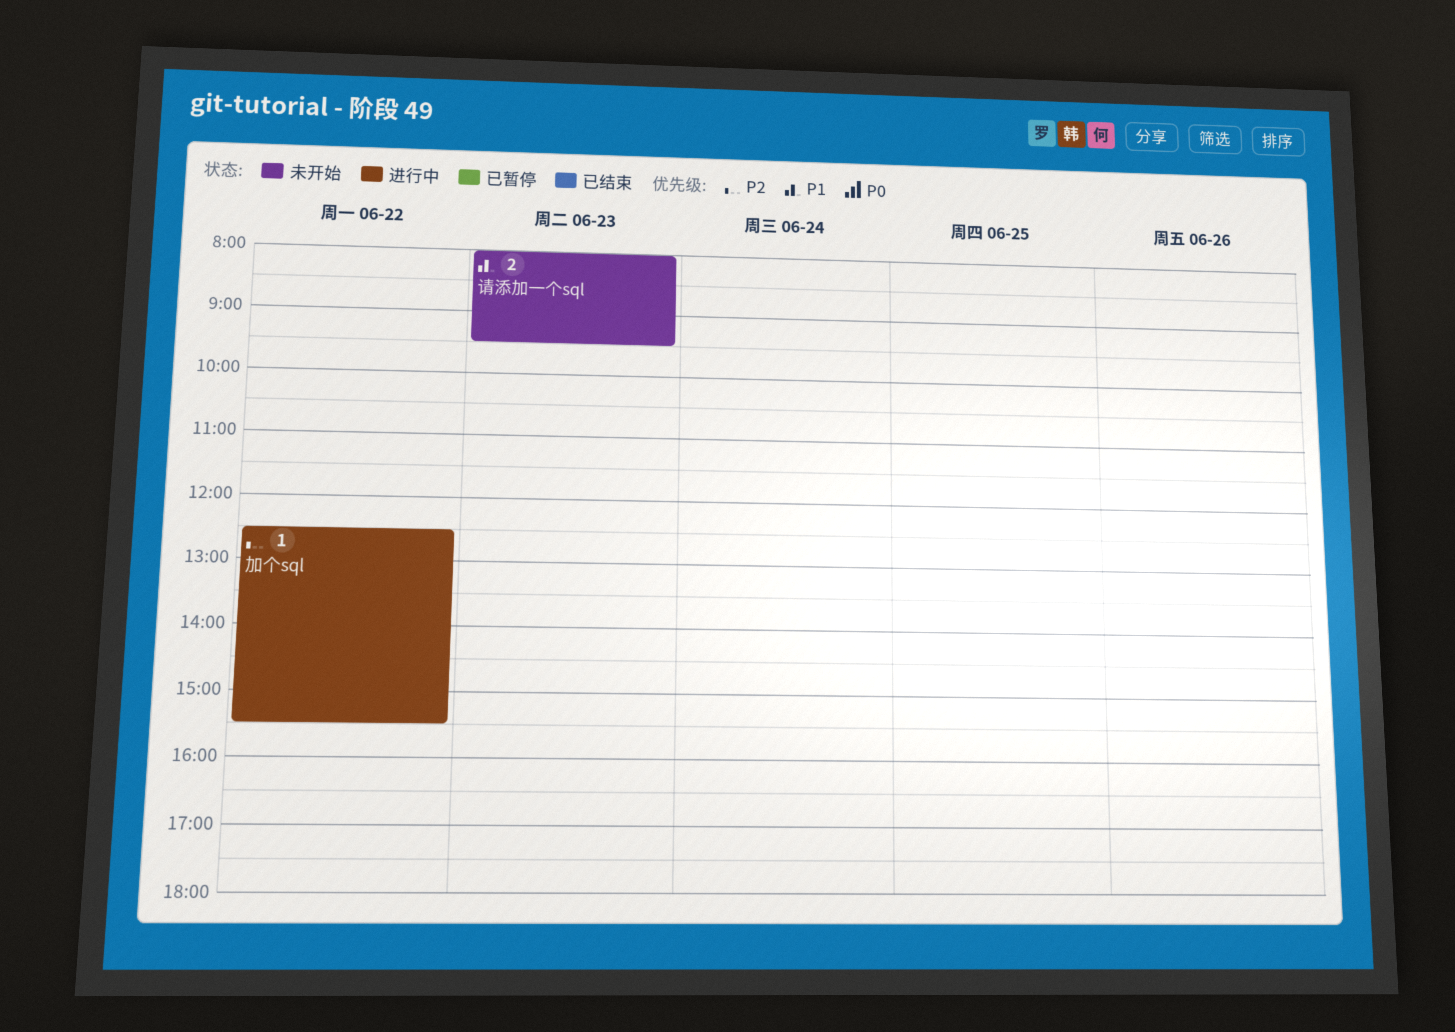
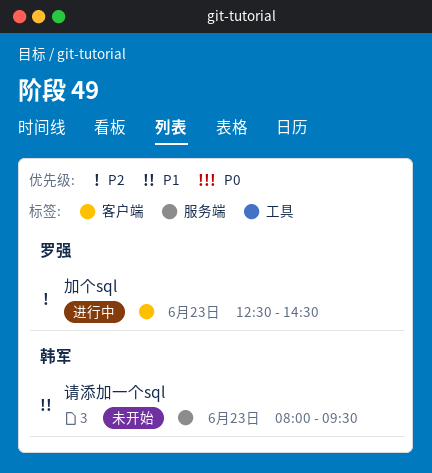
加个sql, day: Jun 22 -> Jun 23
加个sql, ends: 15:30 -> 14:30

